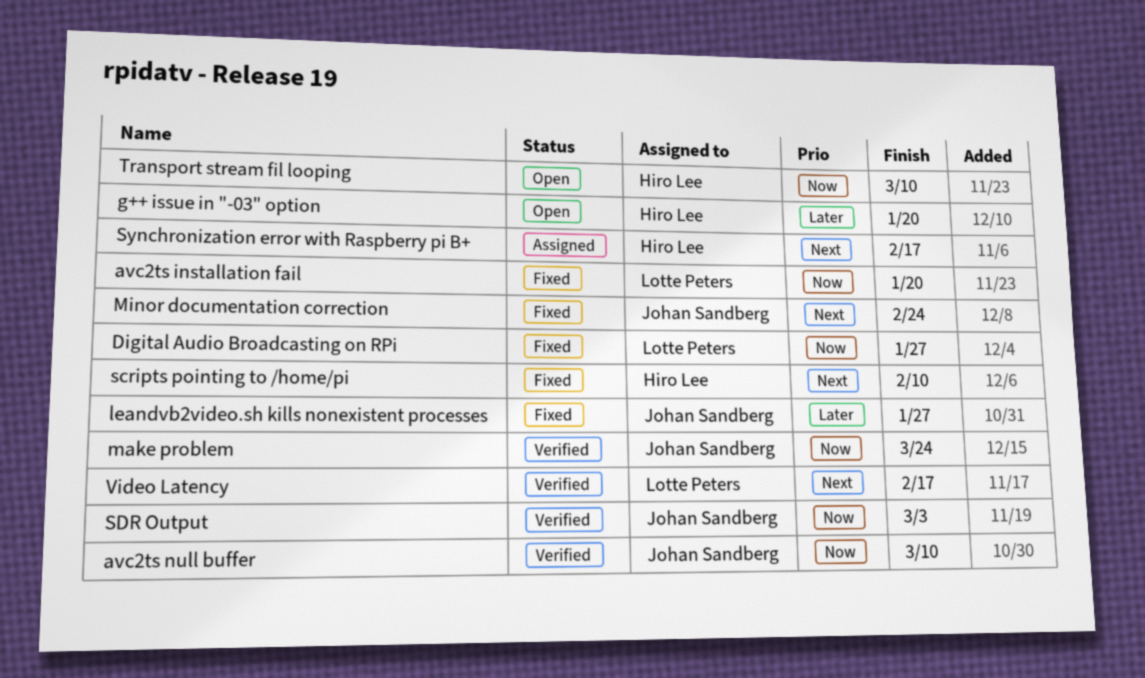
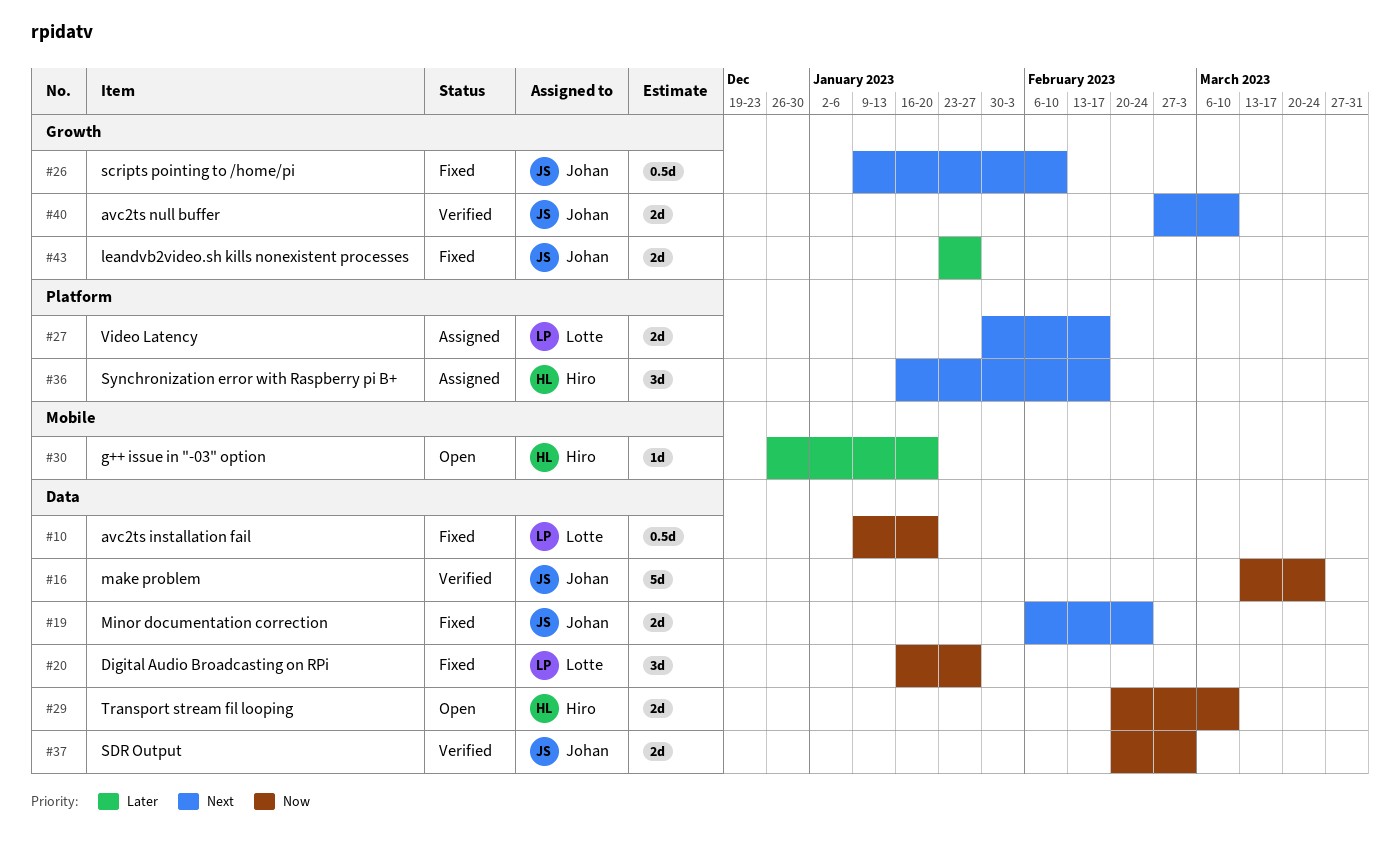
avc2ts null buffer, priority: Now -> Next
scripts pointing to /home/pi, owner: Hiro Lee -> Johan Sandberg
Video Latency, status: Verified -> Assigned

